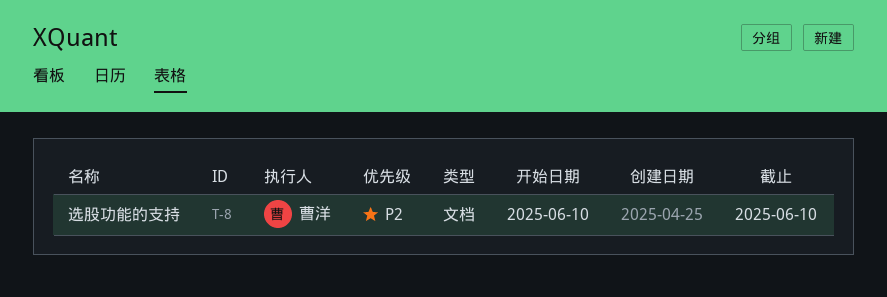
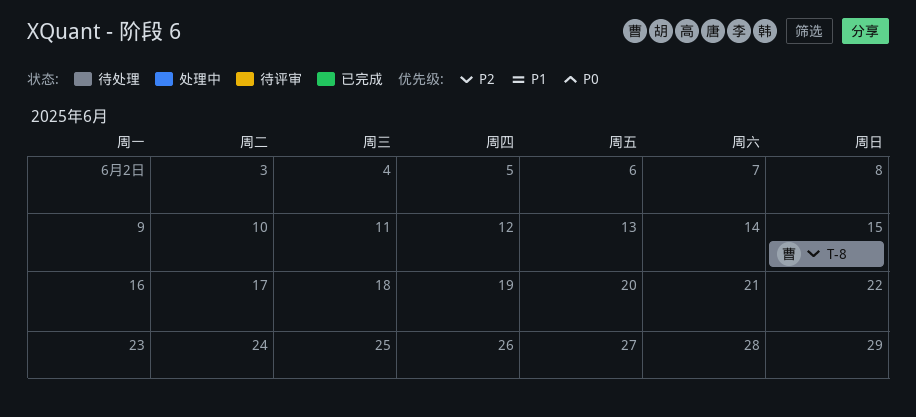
T-8, start: Jun 10 -> Jun 15
T-8, due: Jun 10 -> Jun 15

